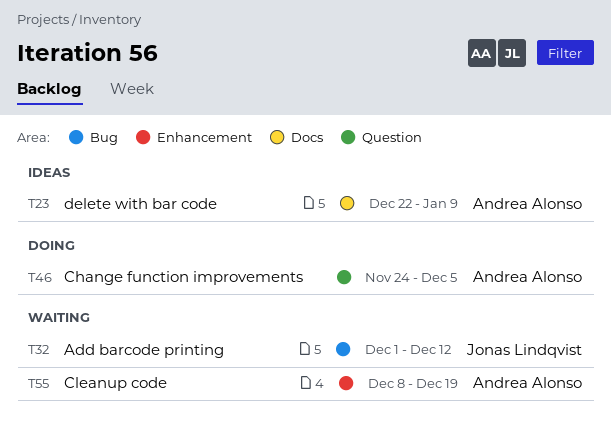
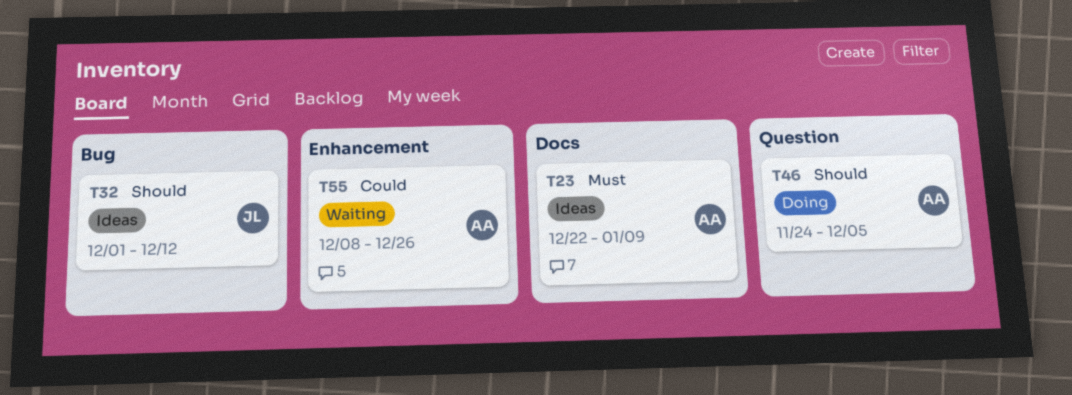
T32, status: Waiting -> Ideas
T55, due: Dec 19 -> Dec 26

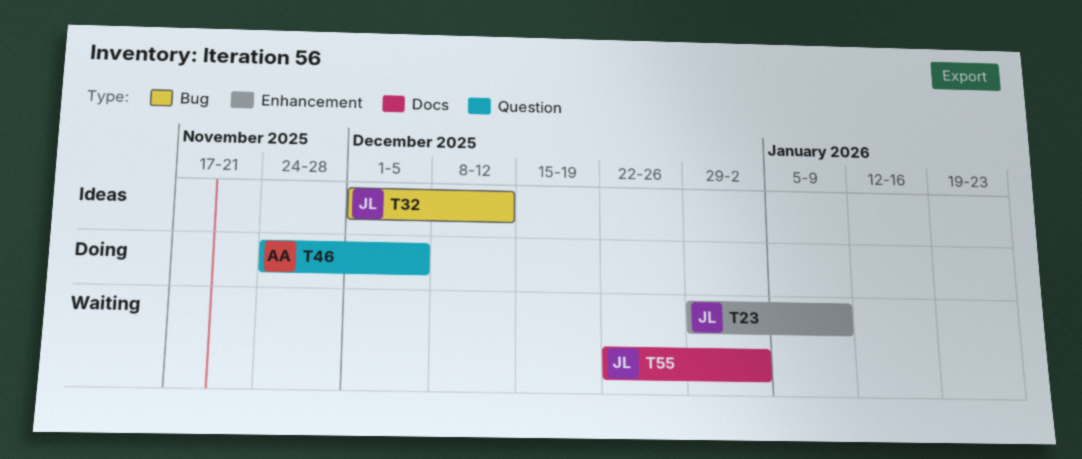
T23, status: Ideas -> Waiting
T23, owner: AA -> JL
T23, label: Docs -> Enhancement
T23, start: Dec 22 -> Dec 29
T55, owner: AA -> JL
T55, label: Enhancement -> Docs
T55, start: Dec 8 -> Dec 22
T55, due: Dec 26 -> Jan 2

